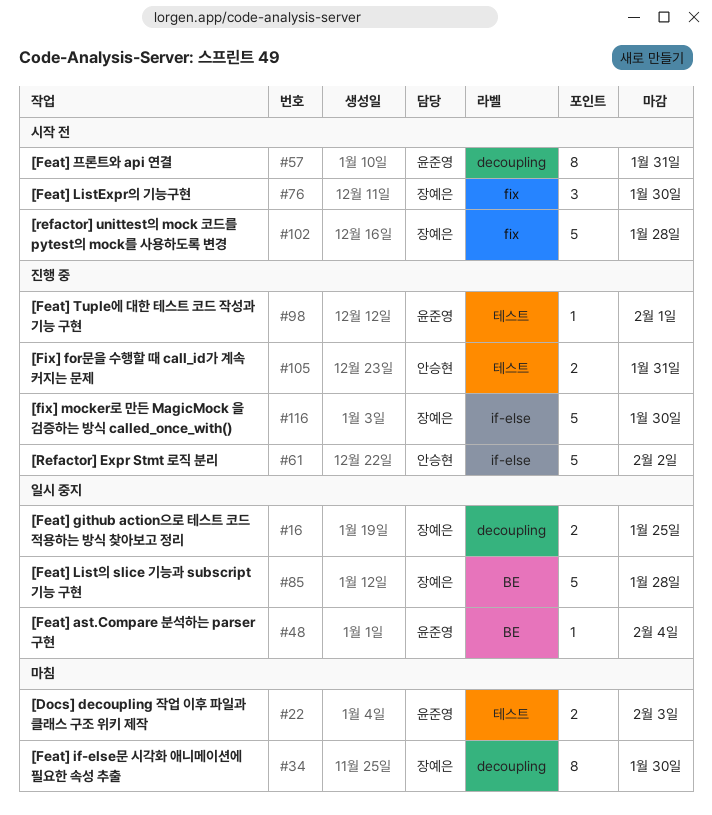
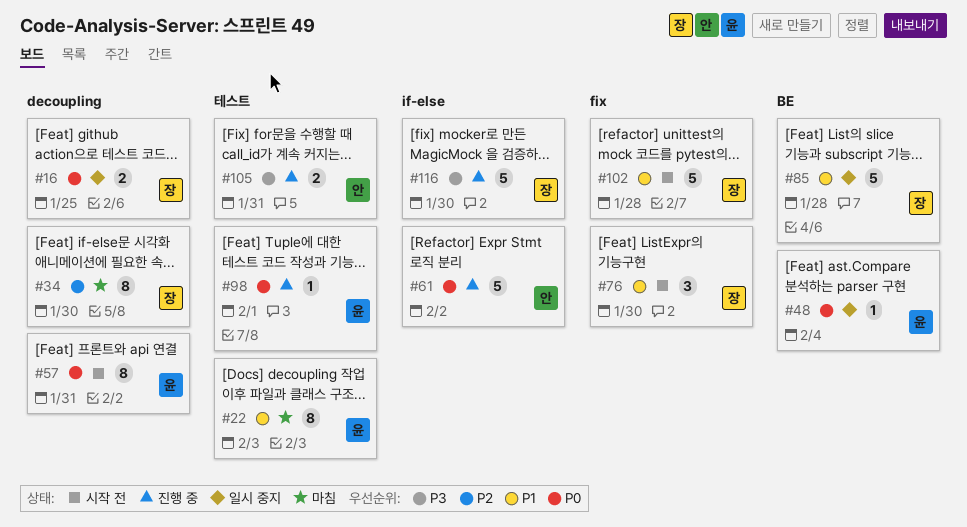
#22, estimate: 2 -> 8

